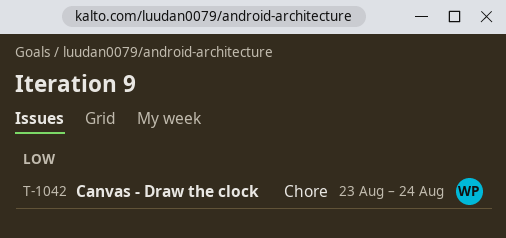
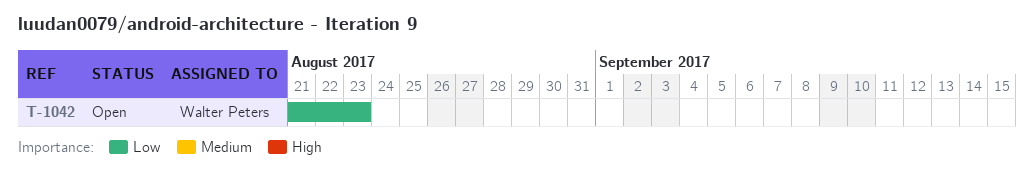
T-1042, start: Aug 23 -> Aug 21
T-1042, due: Aug 24 -> Aug 23

